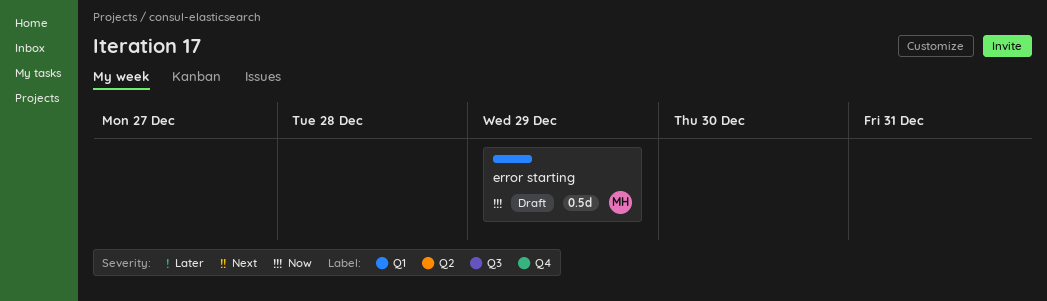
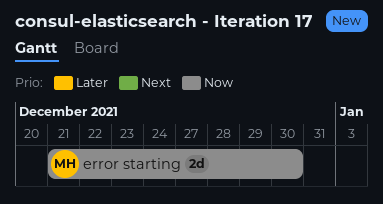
error starting, estimate: 0.5d -> 2d
error starting, due: Dec 29 -> Dec 30

